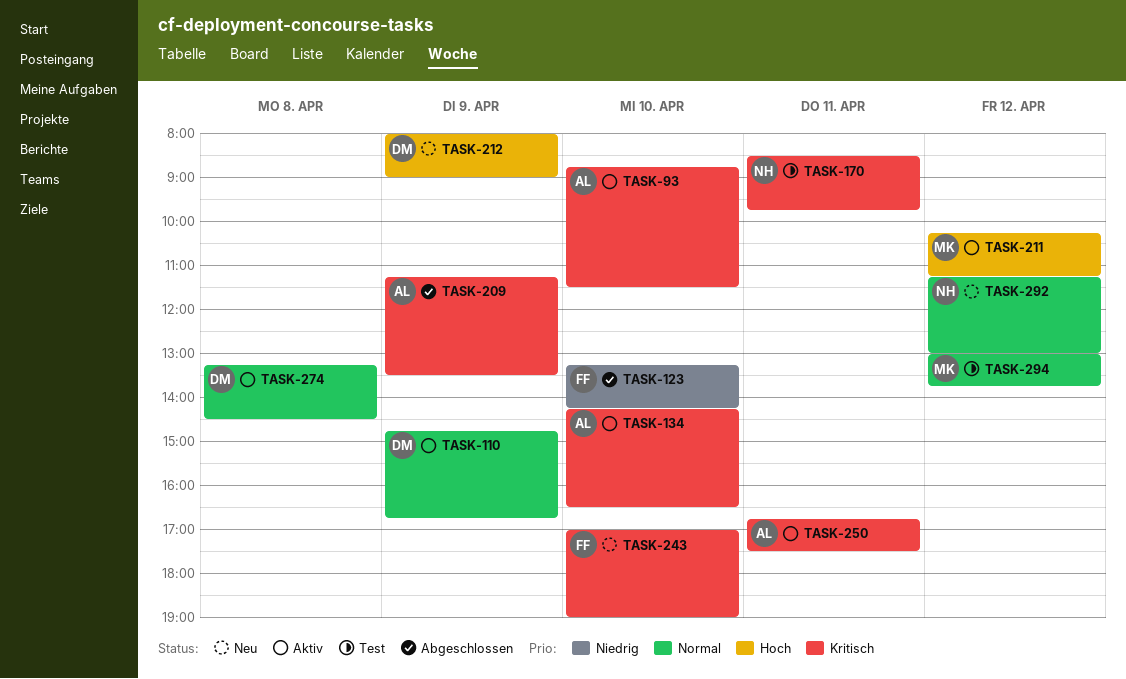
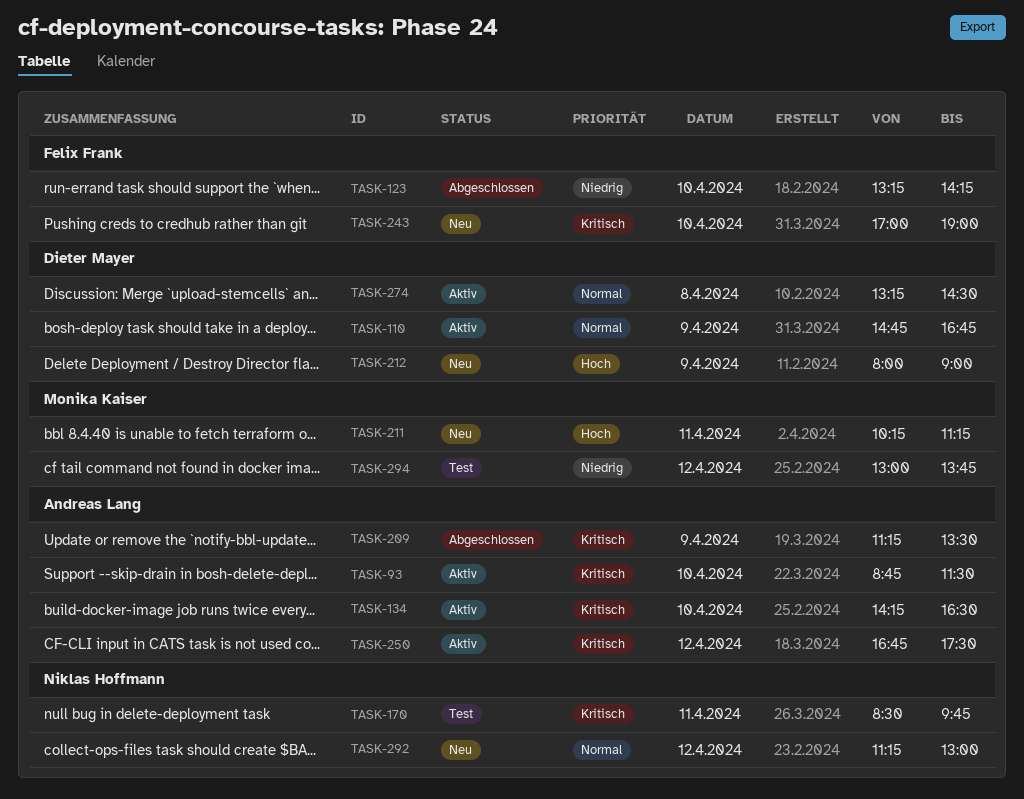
TASK-211, status: Aktiv -> Neu
TASK-211, day: Apr 12 -> Apr 11
TASK-250, day: Apr 11 -> Apr 12
TASK-294, priority: Normal -> Niedrig

